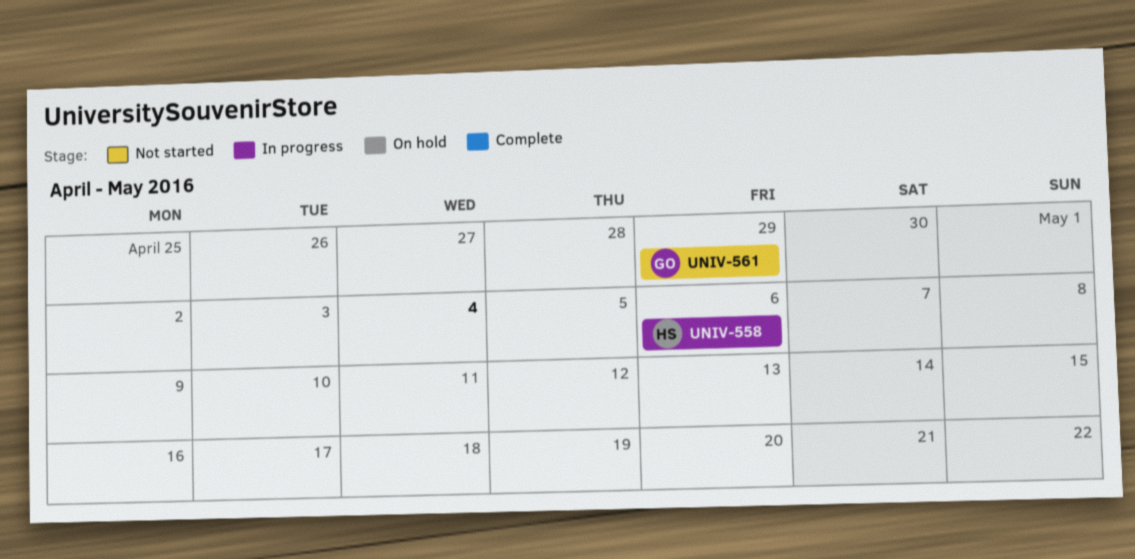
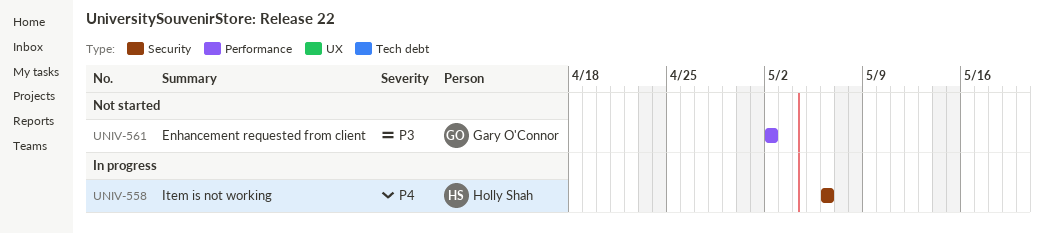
UNIV-561, start: Apr 29 -> May 2
UNIV-561, due: Apr 29 -> May 2

